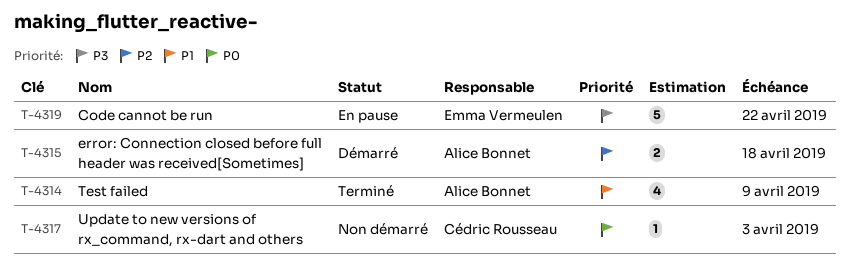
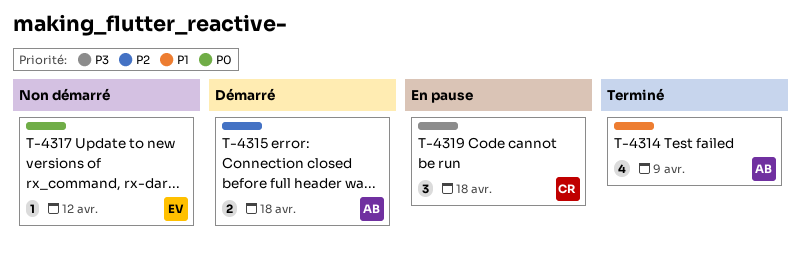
T-4317, owner: Cédric Rousseau -> Emma Vermeulen
T-4317, due: Apr 3 -> Apr 12
T-4319, owner: Emma Vermeulen -> Cédric Rousseau
T-4319, estimate: 5 -> 3
T-4319, due: Apr 22 -> Apr 18

